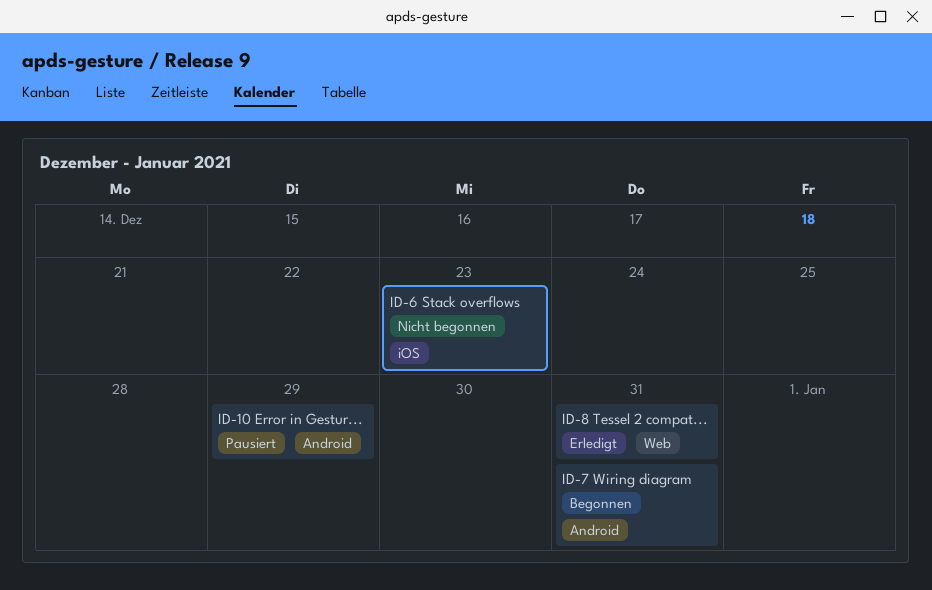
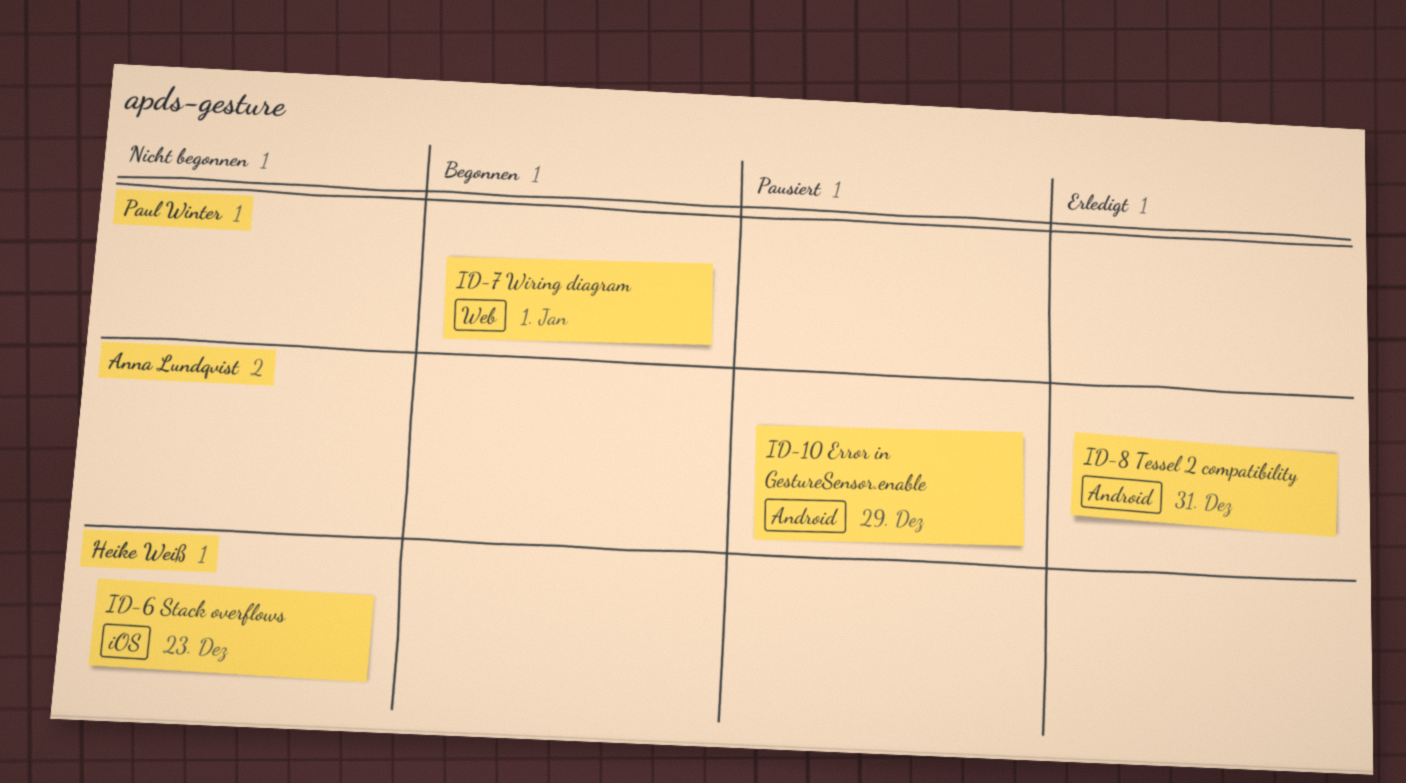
ID-7, label: Android -> Web
ID-7, due: Dec 31 -> Jan 1
ID-8, label: Web -> Android

